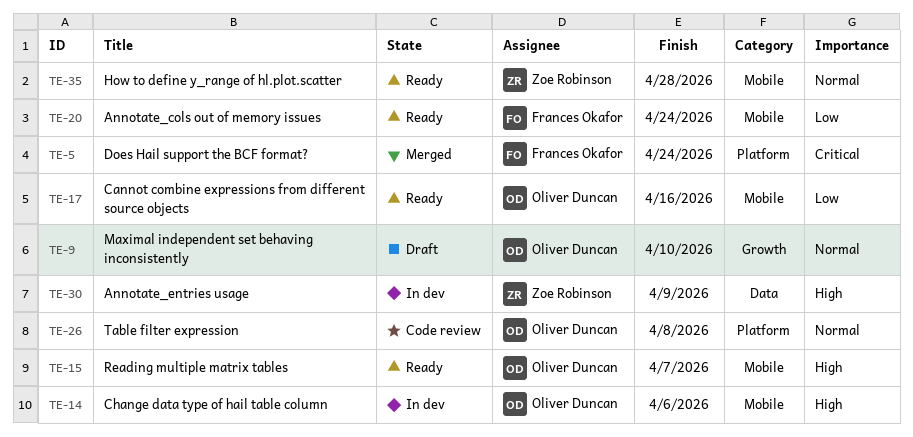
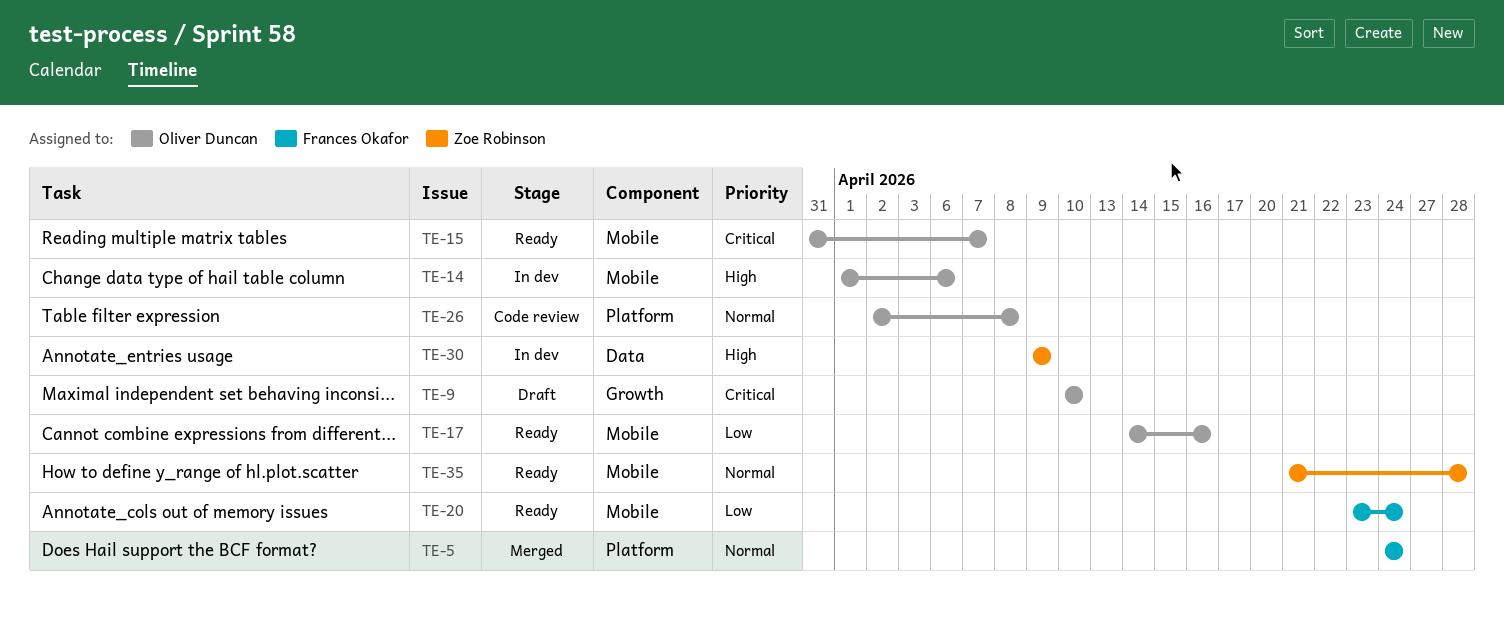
TE-5, priority: Critical -> Normal
TE-9, priority: Normal -> Critical
TE-15, priority: High -> Critical

